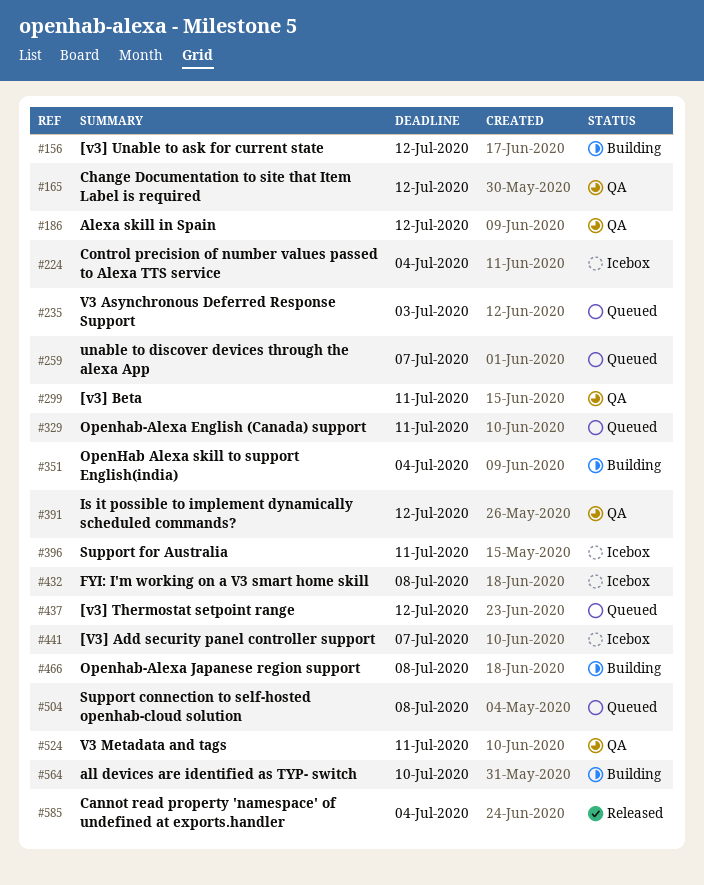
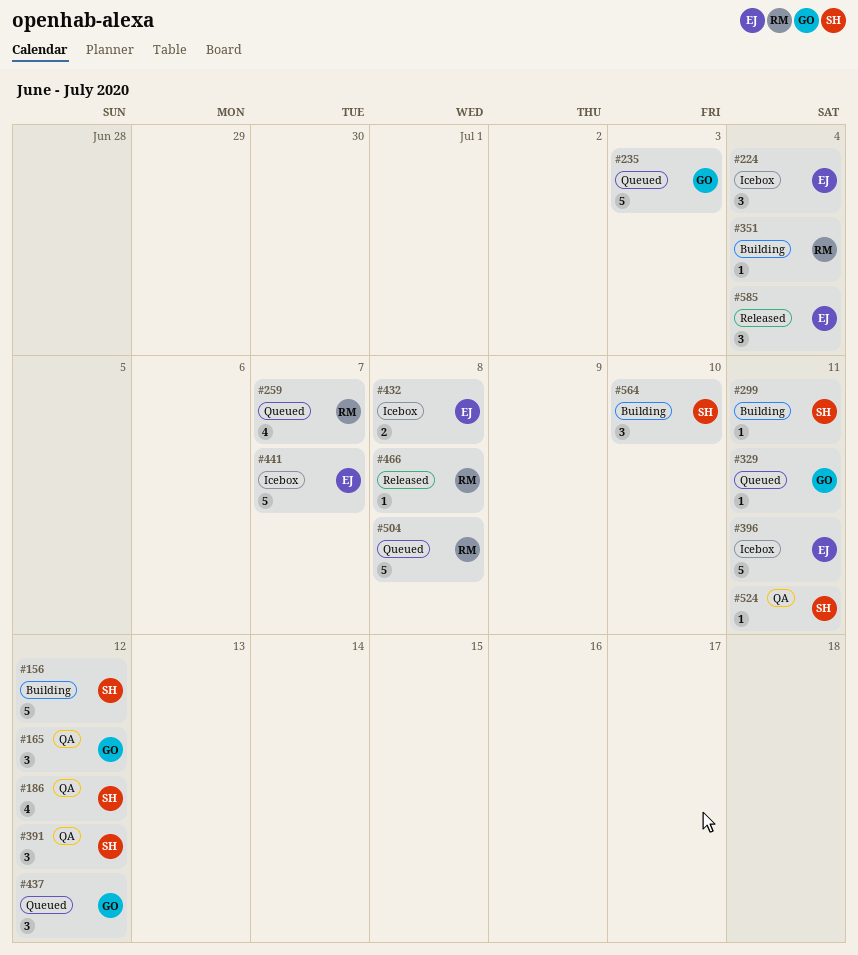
#299, status: QA -> Building
#466, status: Building -> Released

